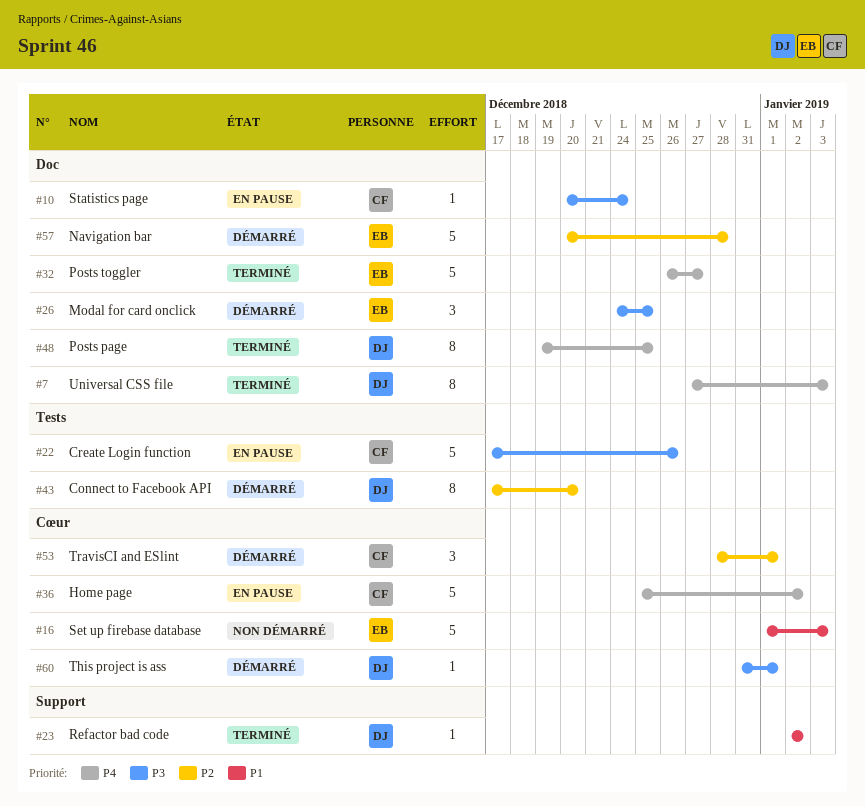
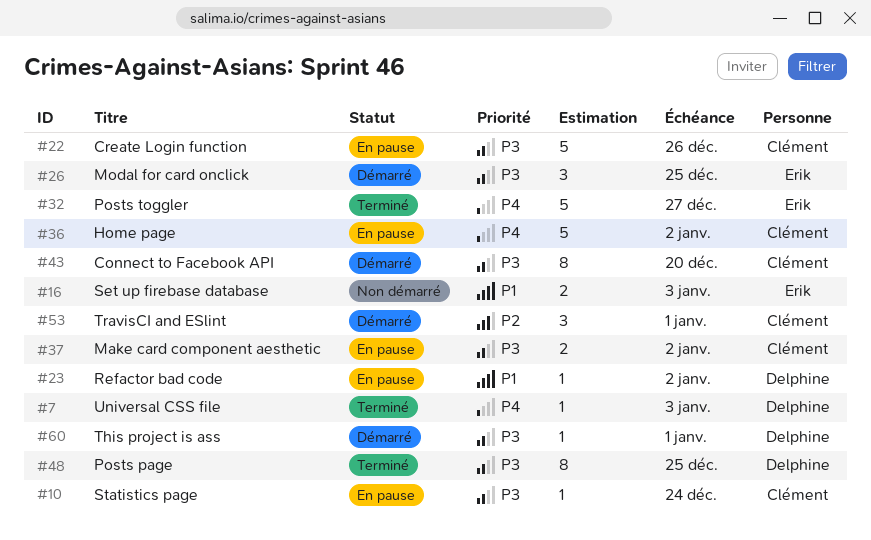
#7, estimate: 8 -> 1
#16, estimate: 5 -> 2
#23, status: Terminé -> En pause
#37: none -> present
#43, owner: Delphine -> Clément
#43, priority: P2 -> P3
#48, priority: P4 -> P3
#57: present -> none

